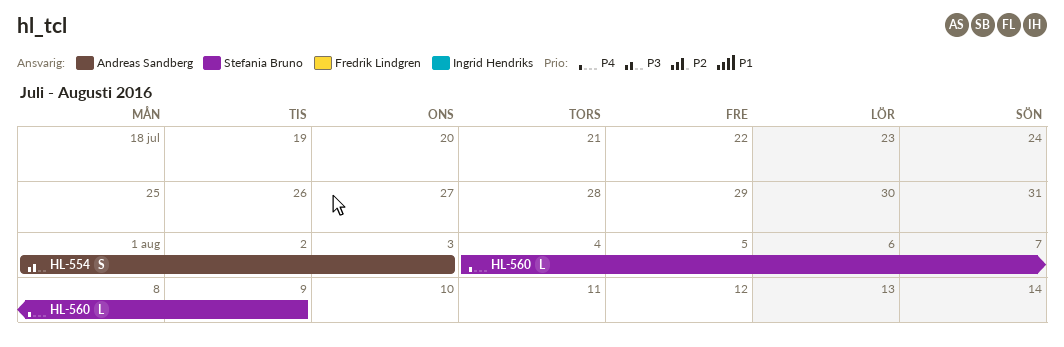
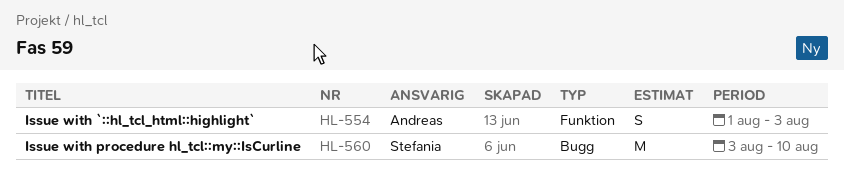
HL-560, estimate: L -> M
HL-560, start: Aug 4 -> Aug 3
HL-560, due: Aug 9 -> Aug 10

